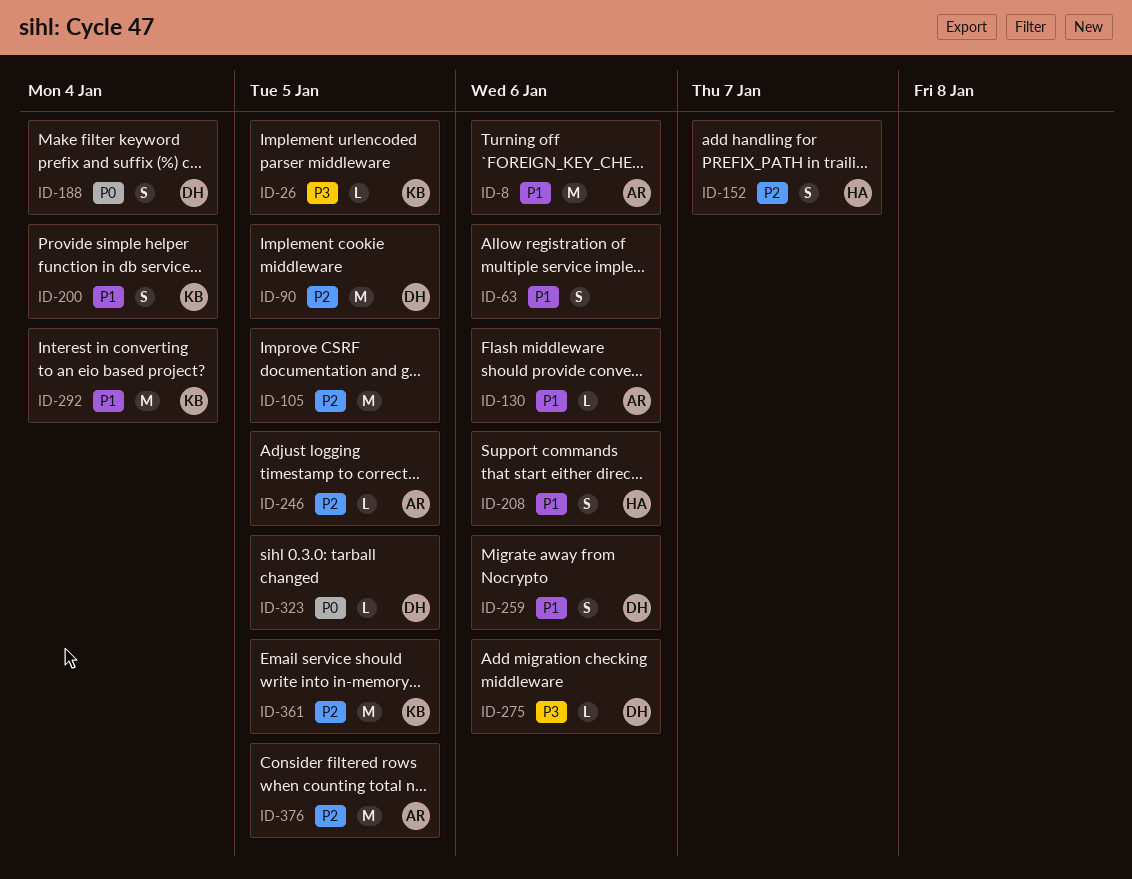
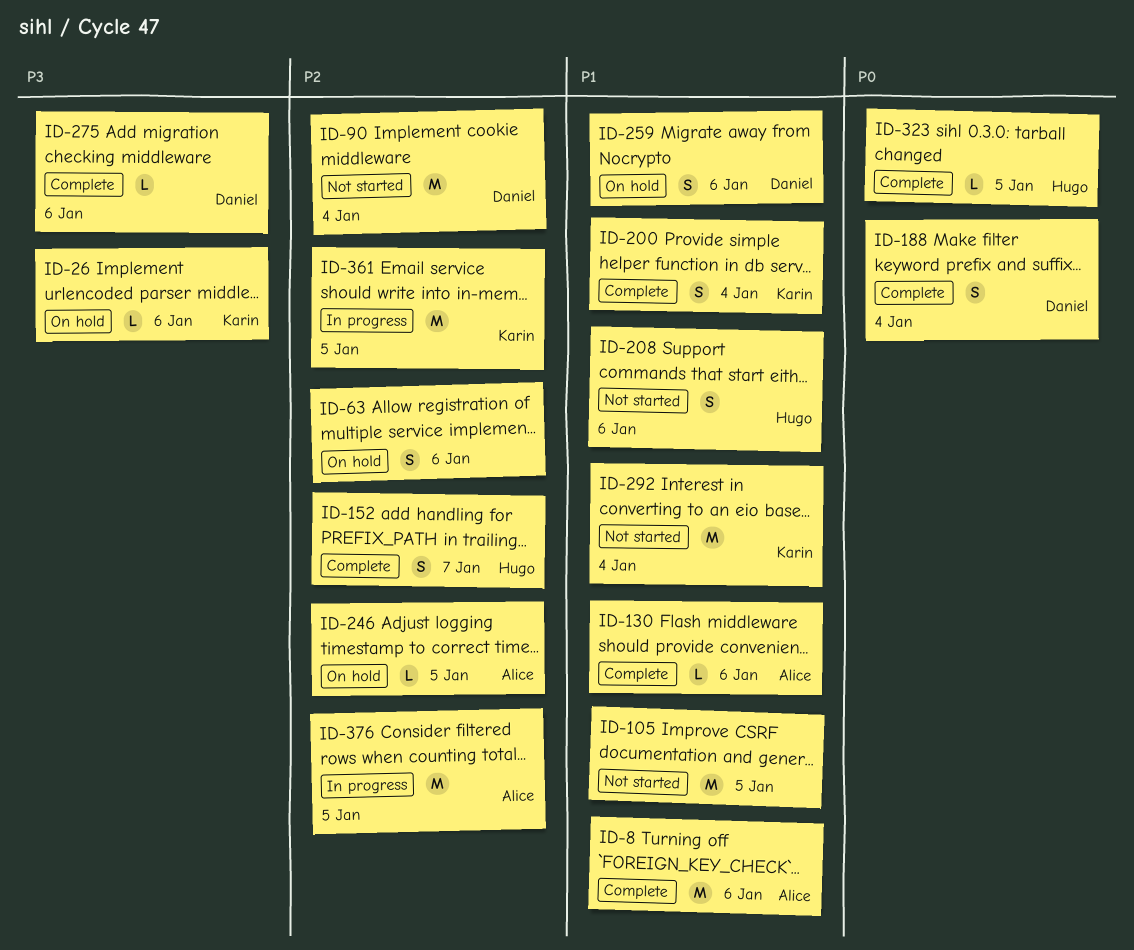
ID-26, due: Jan 5 -> Jan 6
ID-63, priority: P1 -> P2
ID-90, due: Jan 5 -> Jan 4
ID-105, priority: P2 -> P1
ID-323, owner: Daniel -> Hugo

